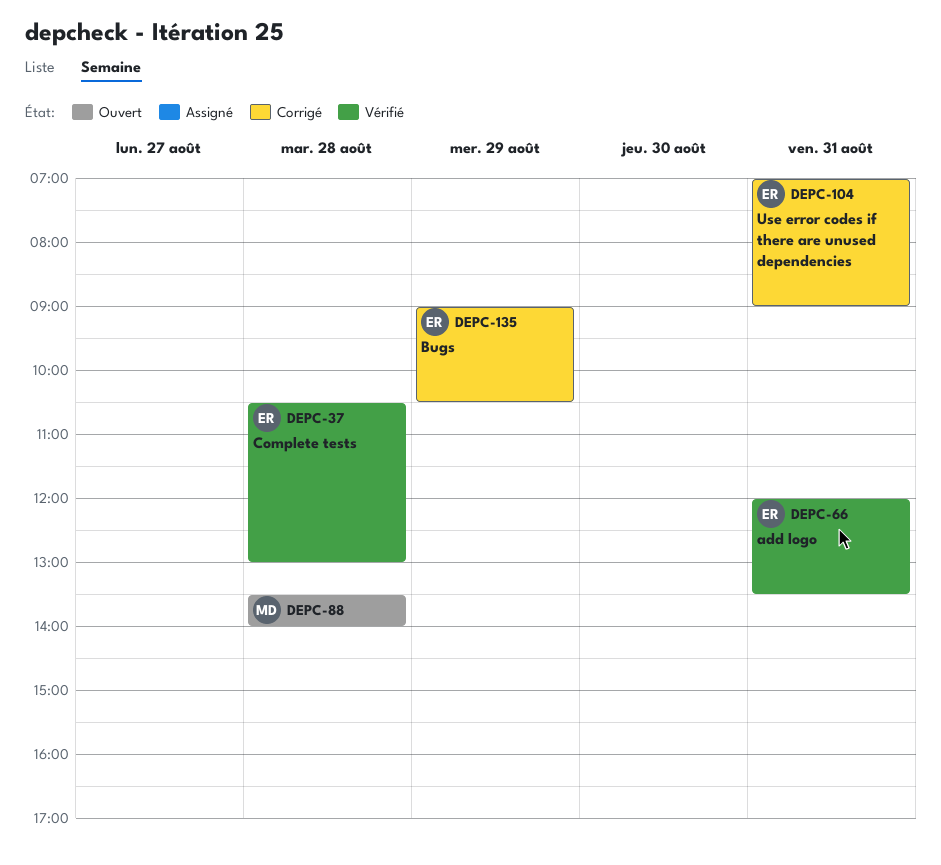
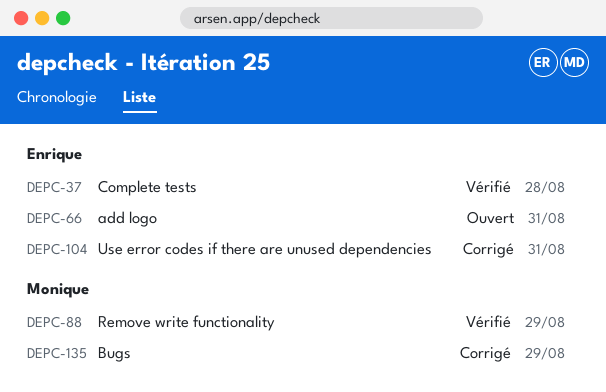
DEPC-66, status: Vérifié -> Ouvert
DEPC-88, status: Ouvert -> Vérifié
DEPC-88, day: Aug 28 -> Aug 29
DEPC-135, owner: Enrique -> Monique

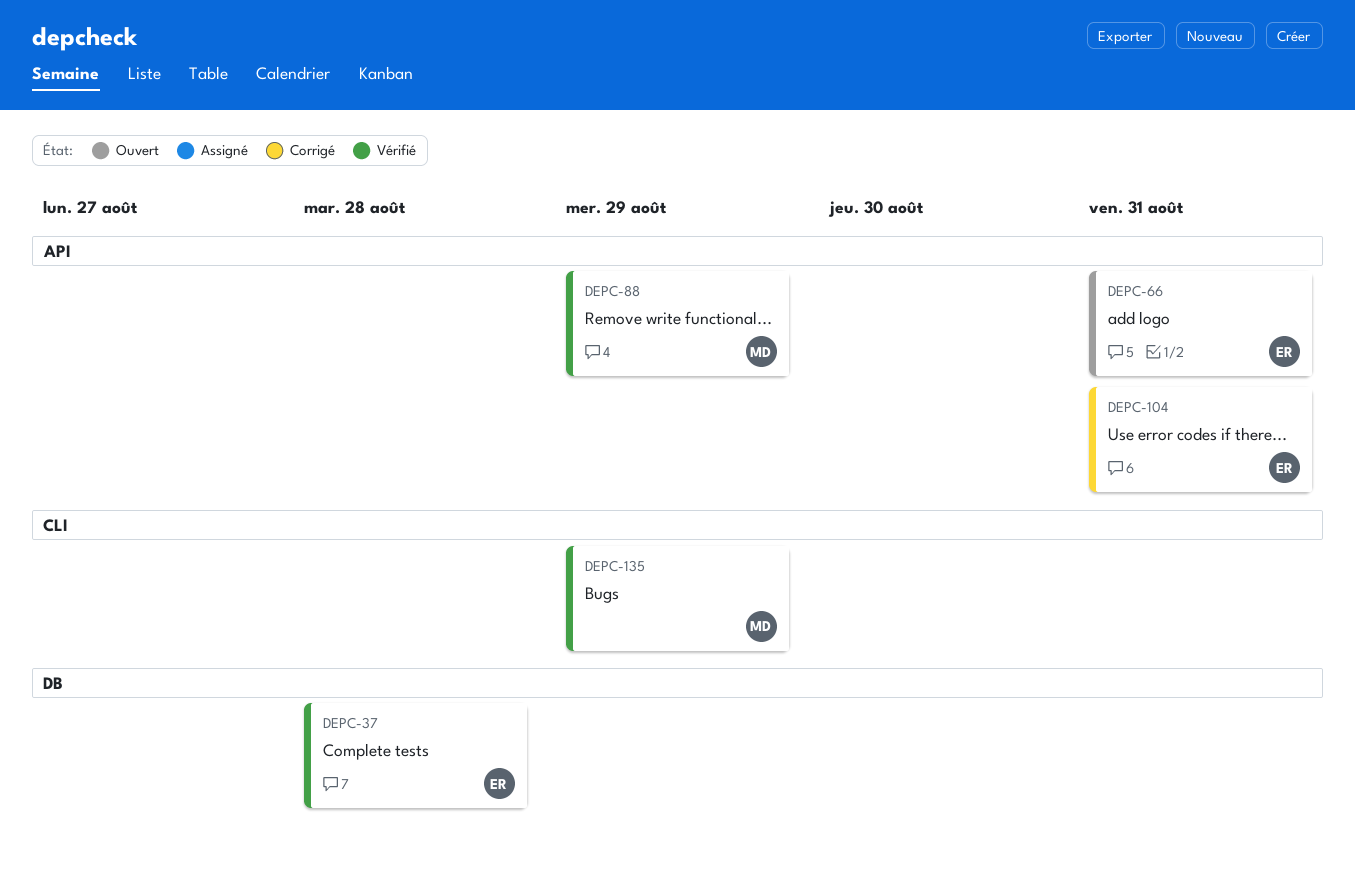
DEPC-135, status: Corrigé -> Vérifié

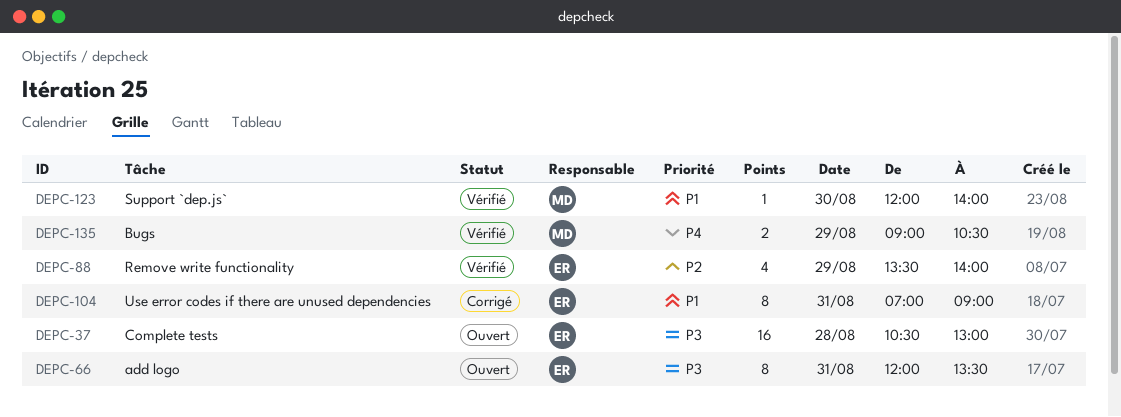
DEPC-37, status: Vérifié -> Ouvert
DEPC-88, owner: MD -> ER
DEPC-123: none -> present

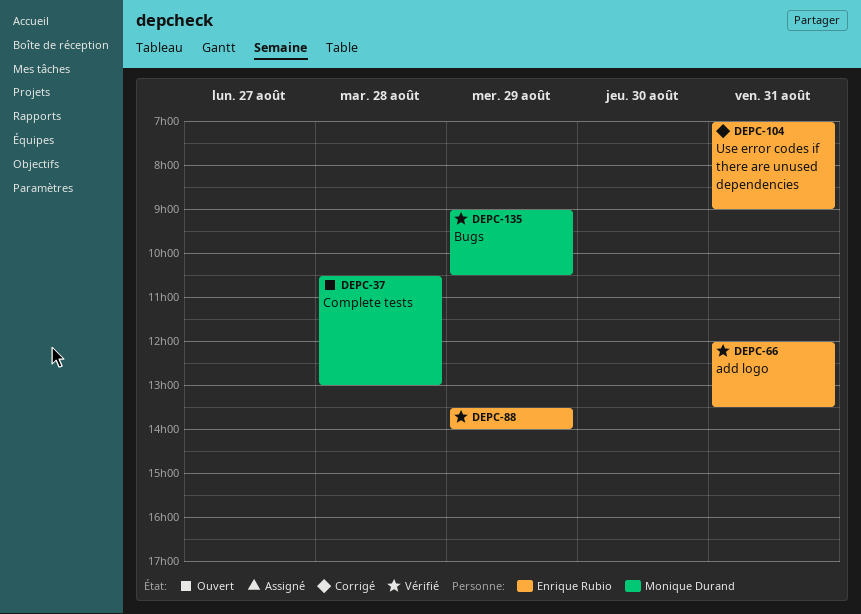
DEPC-37, owner: Enrique Rubio -> Monique Durand
DEPC-66, status: Ouvert -> Vérifié
DEPC-123: present -> none

